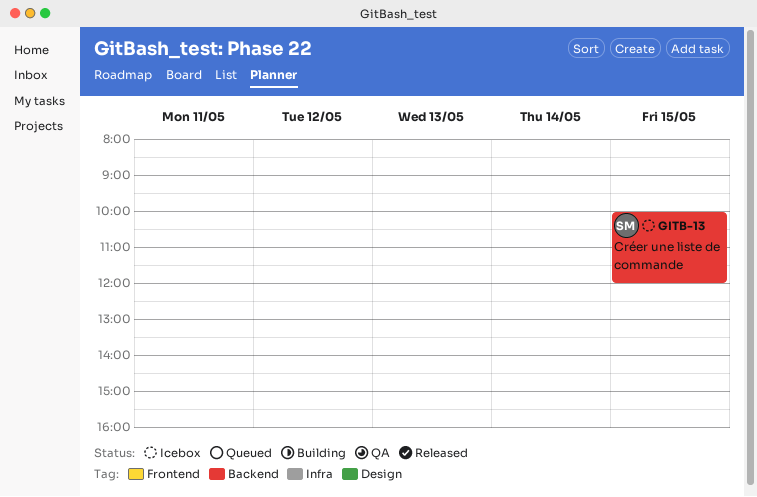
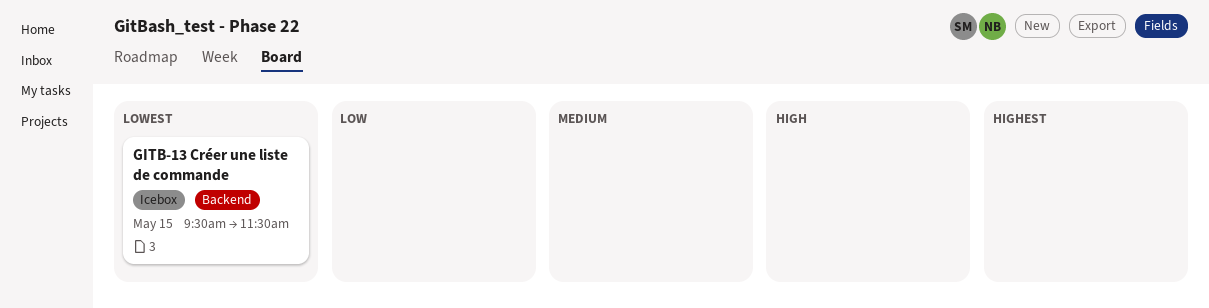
GITB-13, begins: 10:00 -> 09:30
GITB-13, ends: 12:00 -> 11:30

